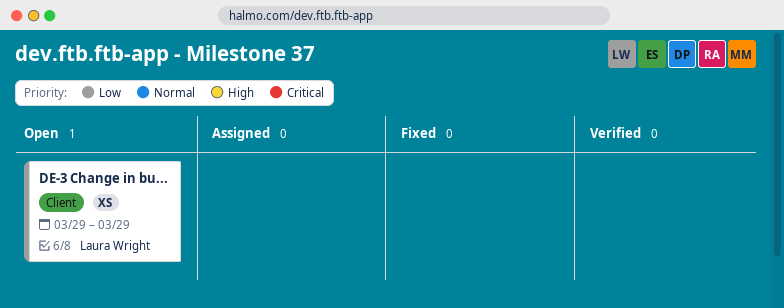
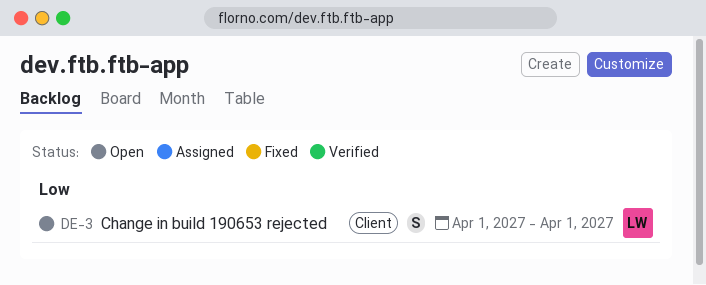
DE-3, estimate: XS -> S
DE-3, start: Mar 29 -> Apr 1
DE-3, due: Mar 29 -> Apr 1

